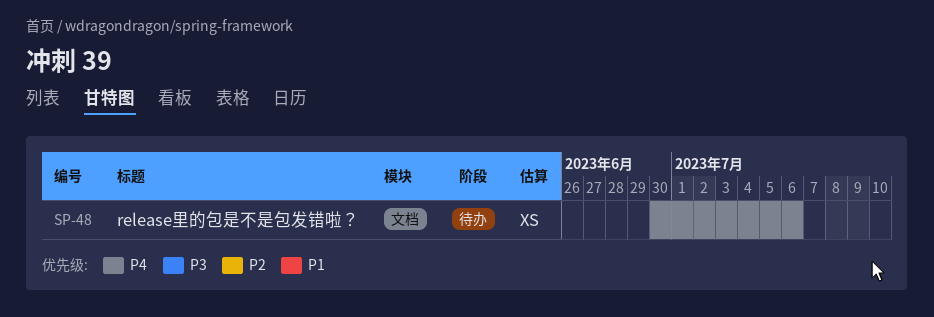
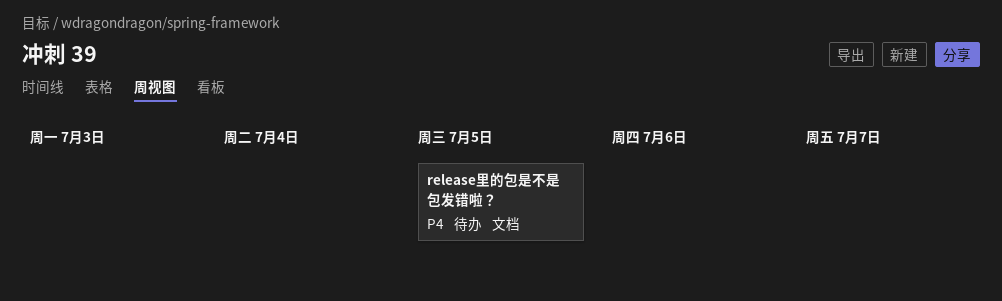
release里的包是不是包发错啦？, due: Jul 6 -> Jul 5

